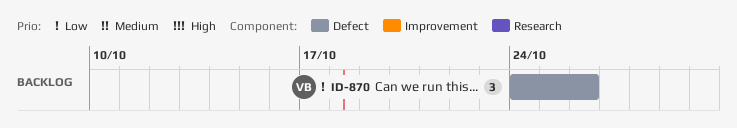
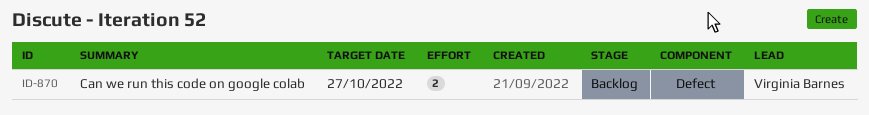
ID-870, estimate: 3 -> 2
ID-870, due: Oct 26 -> Oct 27

